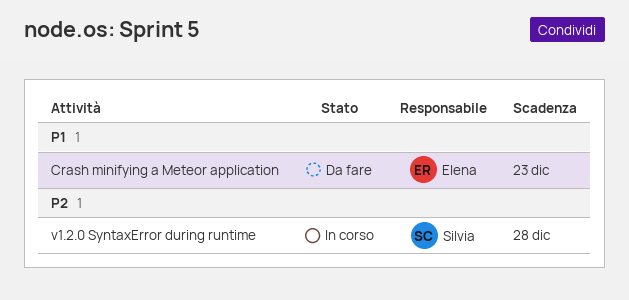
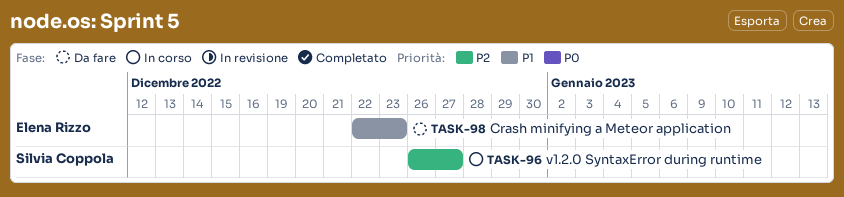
v1.2.0 SyntaxError during runtime, due: Dec 28 -> Dec 27

